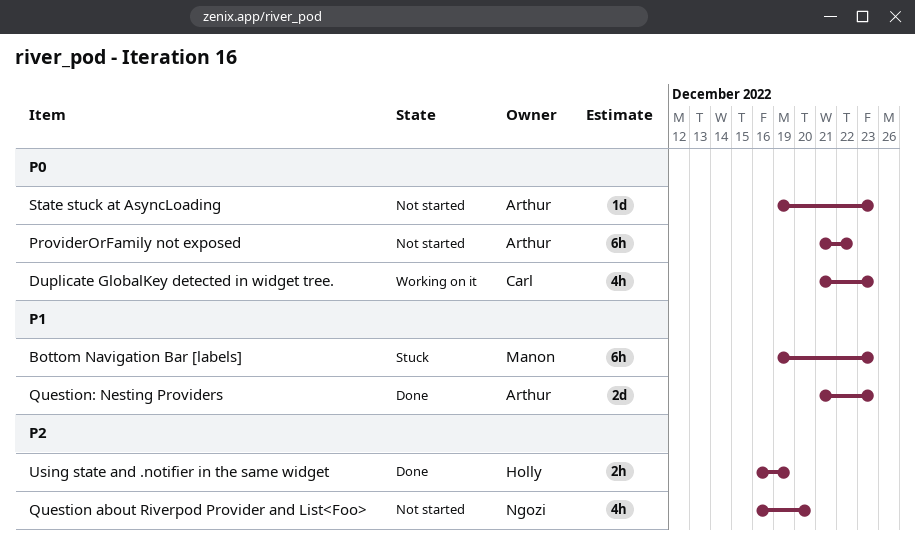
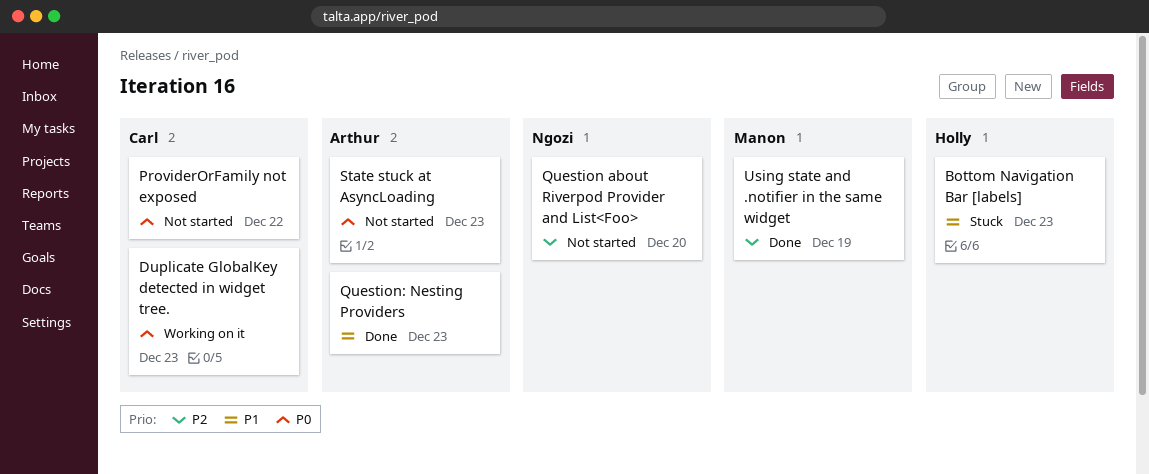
Bottom Navigation Bar [labels], owner: Manon -> Holly
ProviderOrFamily not exposed, owner: Arthur -> Carl
Using state and .notifier in the same widget, owner: Holly -> Manon

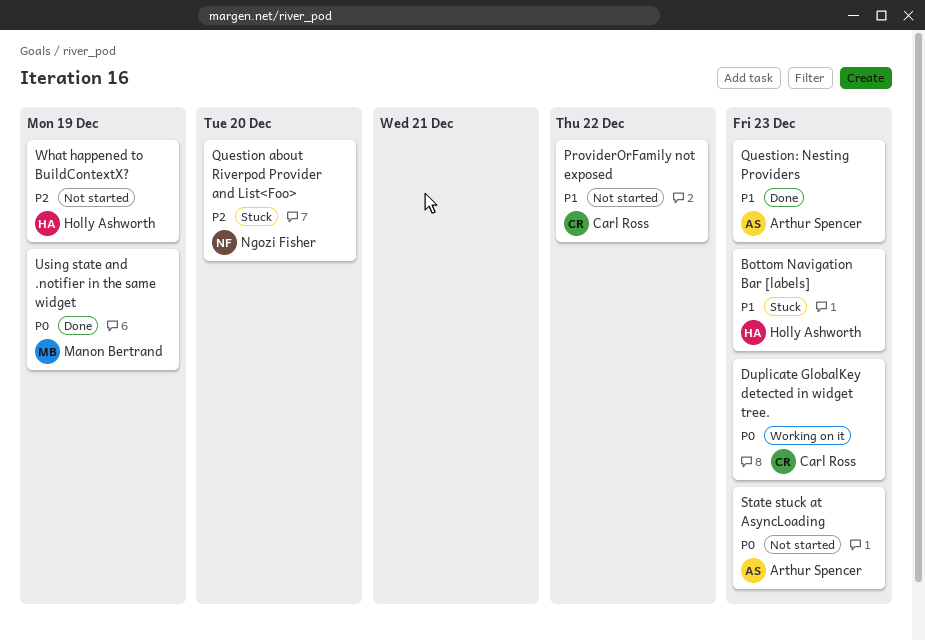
ProviderOrFamily not exposed, priority: P0 -> P1
Question about Riverpod Provider and List<Foo>, status: Not started -> Stuck
Using state and .notifier in the same widget, priority: P2 -> P0
What happened to BuildContextX?: none -> present

